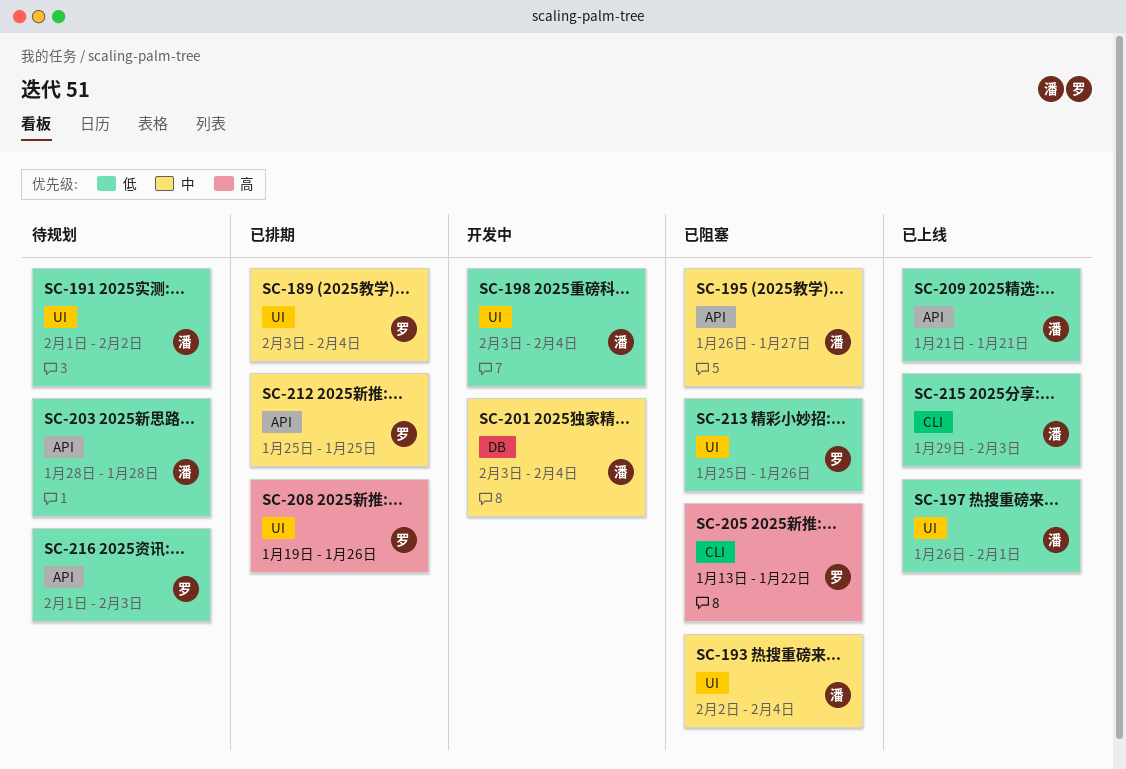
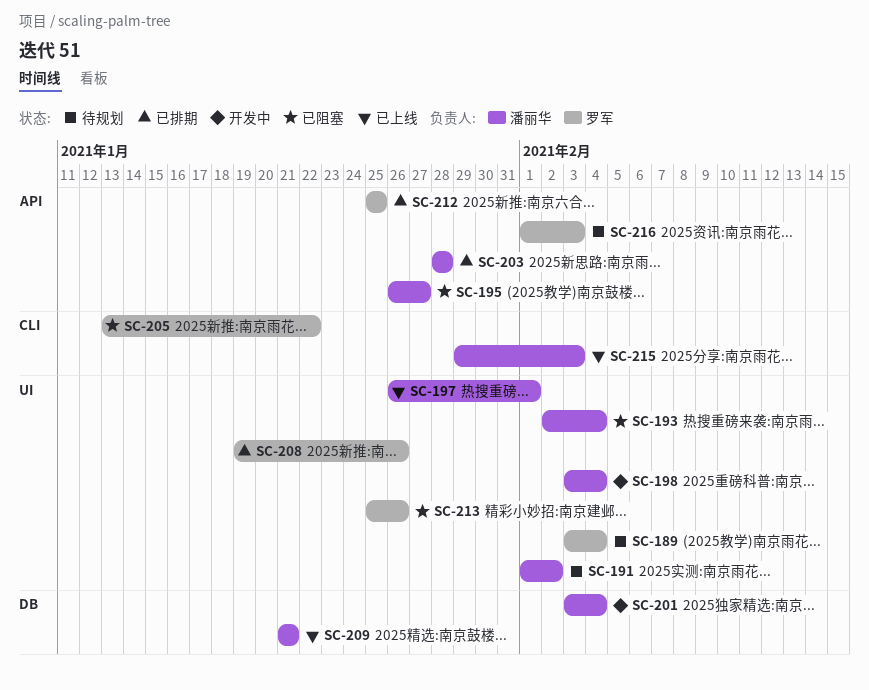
SC-189, status: 已排期 -> 待规划
SC-203, status: 待规划 -> 已排期
SC-209, label: API -> DB

